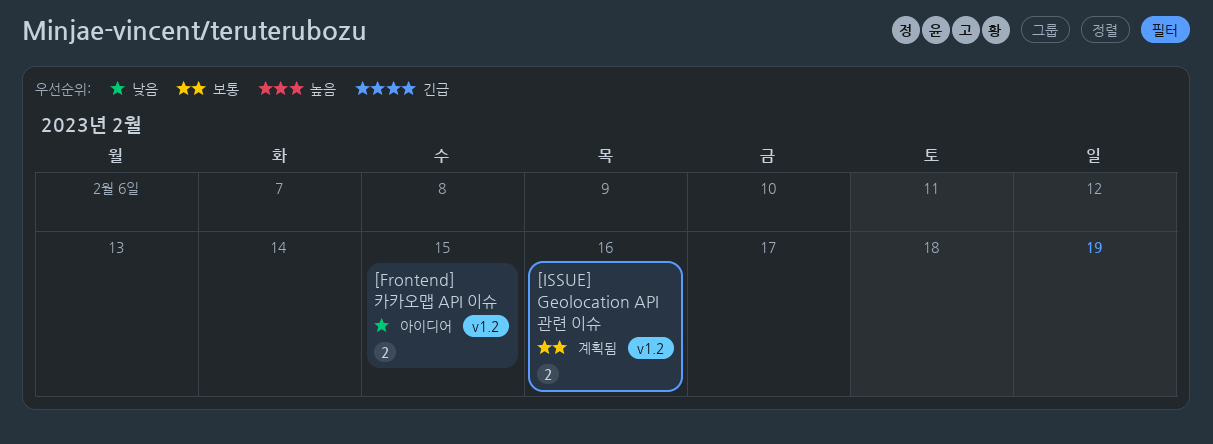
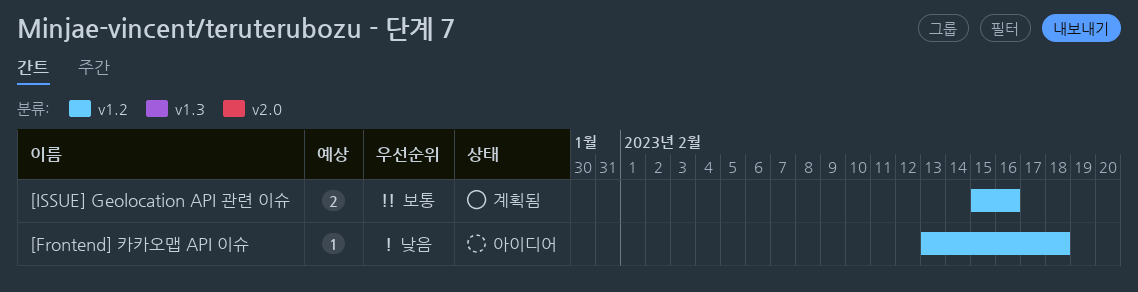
[Frontend] 카카오맵 API 이슈, estimate: 2 -> 1
[Frontend] 카카오맵 API 이슈, due: Feb 15 -> Feb 18

